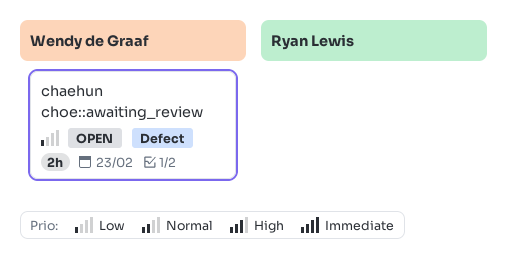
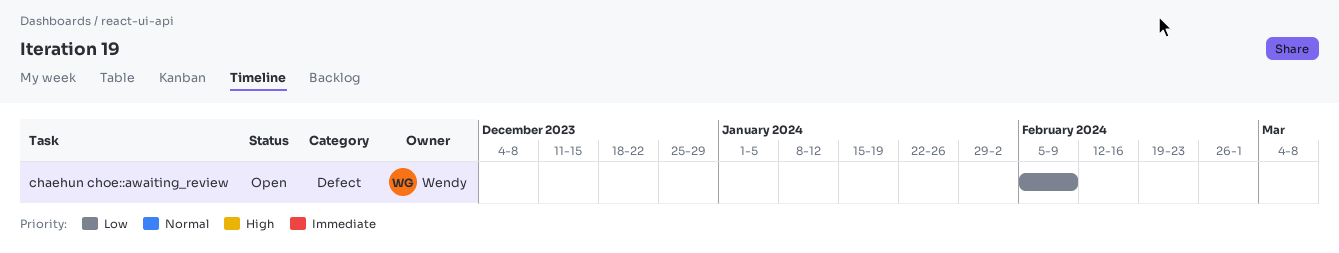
chaehun choe::awaiting_review, due: Feb 23 -> Feb 9

